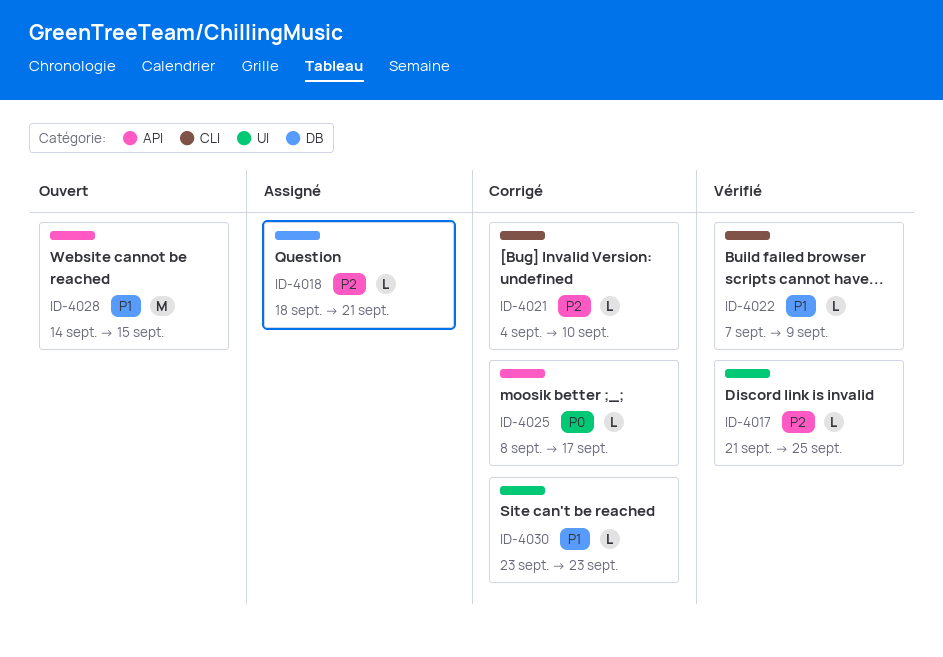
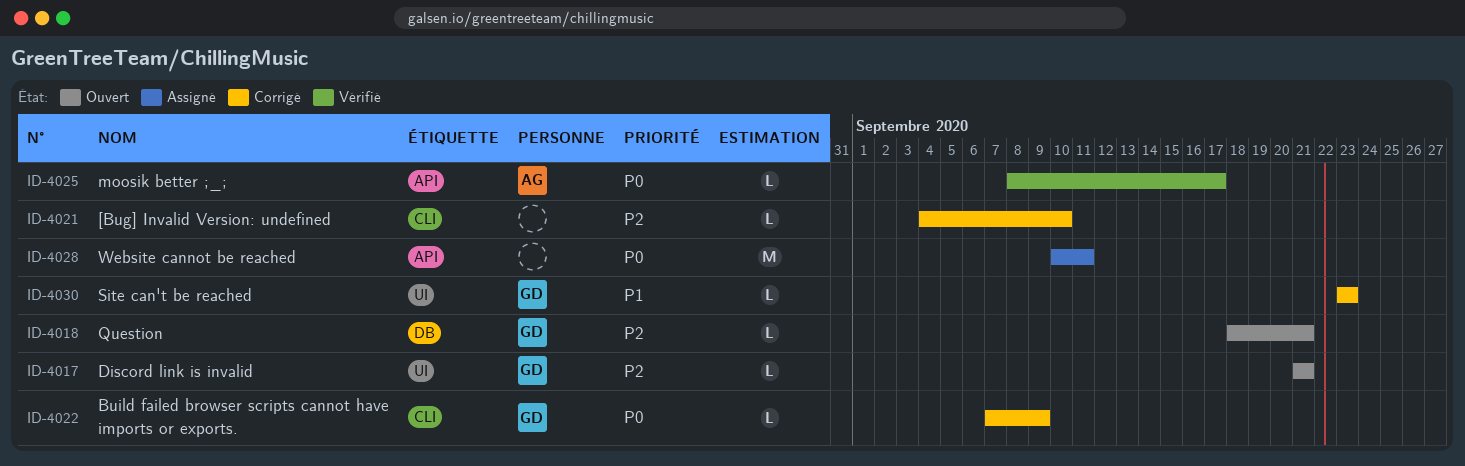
ID-4017, status: Vérifié -> Ouvert
ID-4017, due: Sep 25 -> Sep 21
ID-4018, status: Assigné -> Ouvert
ID-4022, status: Vérifié -> Corrigé
ID-4022, priority: P1 -> P0
ID-4025, status: Corrigé -> Vérifié
ID-4028, status: Ouvert -> Assigné
ID-4028, priority: P1 -> P0
ID-4028, start: Sep 14 -> Sep 10
ID-4028, due: Sep 15 -> Sep 11

